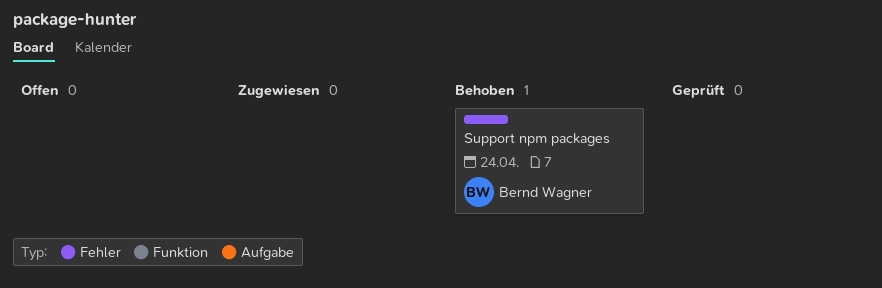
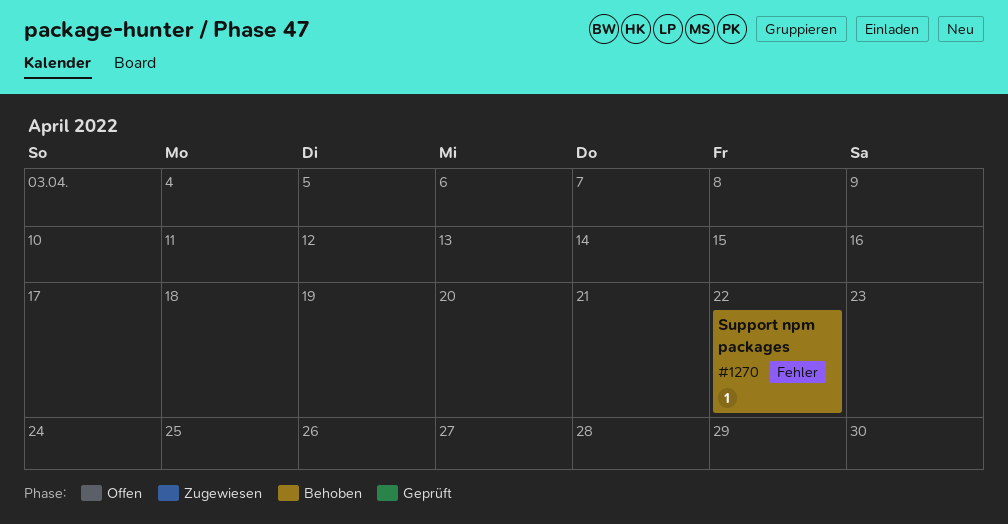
Support npm packages, due: Apr 24 -> Apr 22

